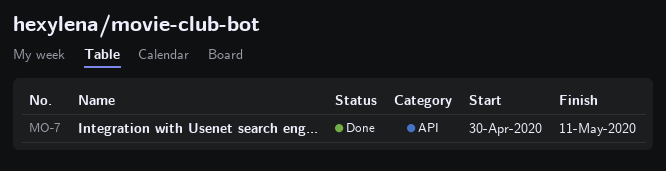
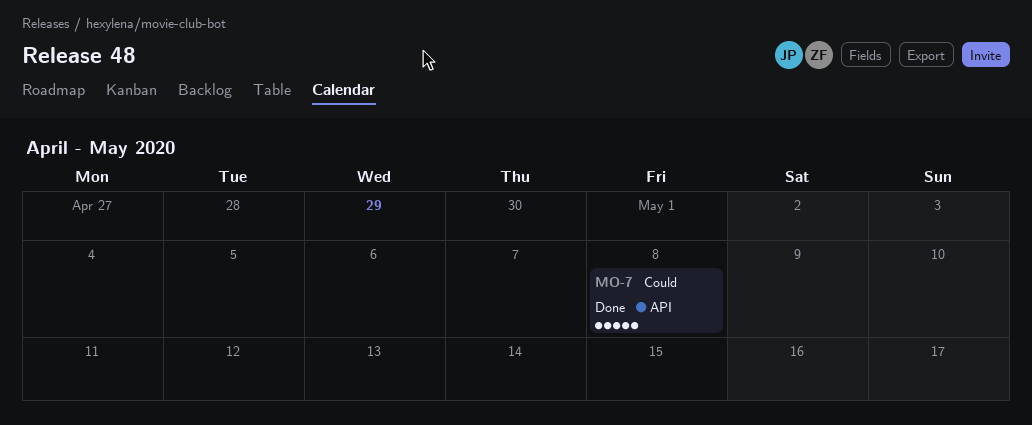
MO-7, due: May 11 -> May 8

